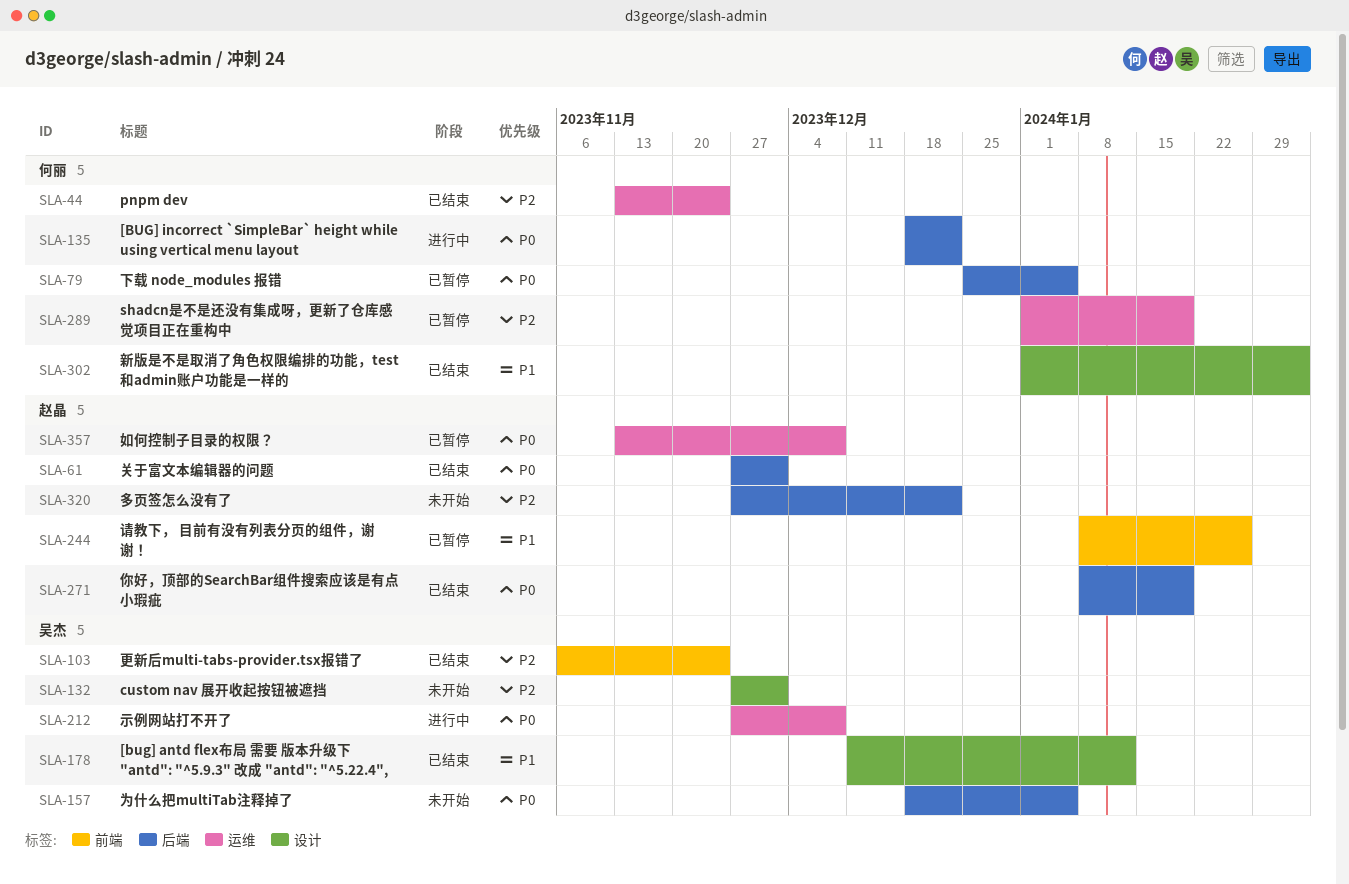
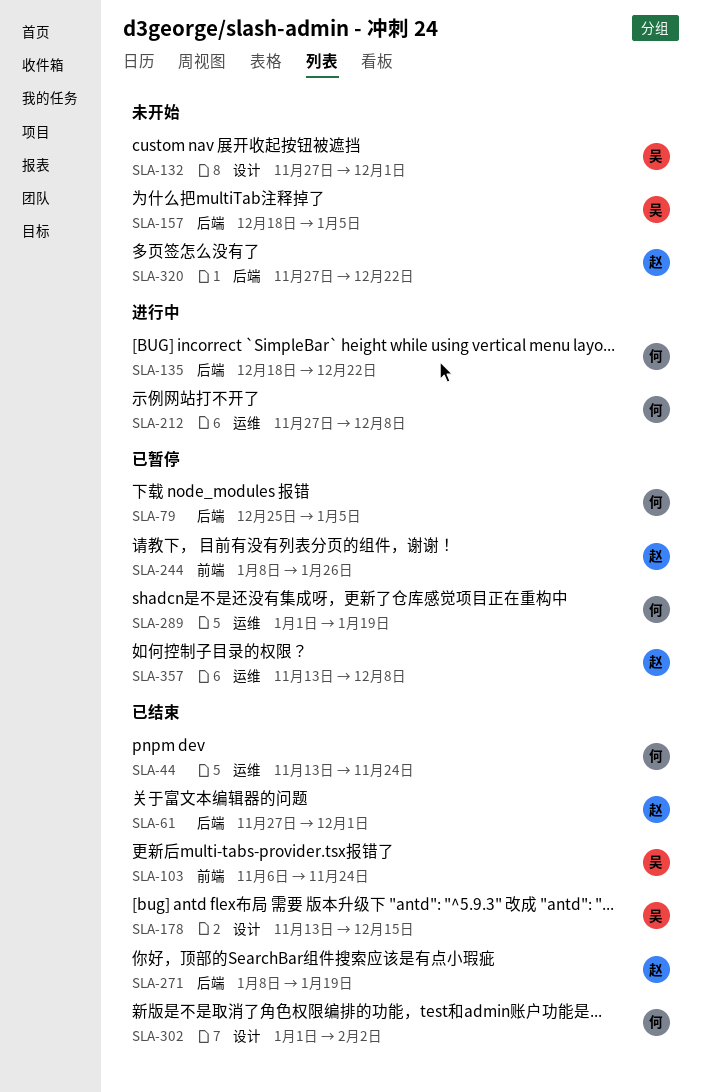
SLA-178, start: Dec 11 -> Nov 13
SLA-178, due: Jan 12 -> Dec 15
SLA-212, owner: 吴杰 -> 何丽

